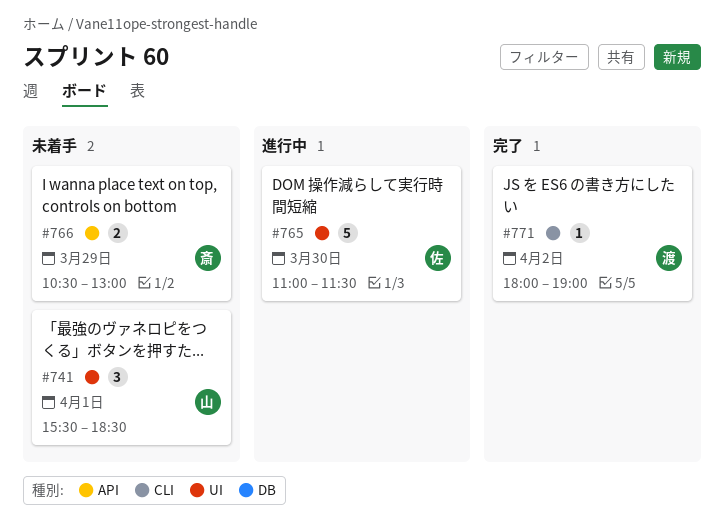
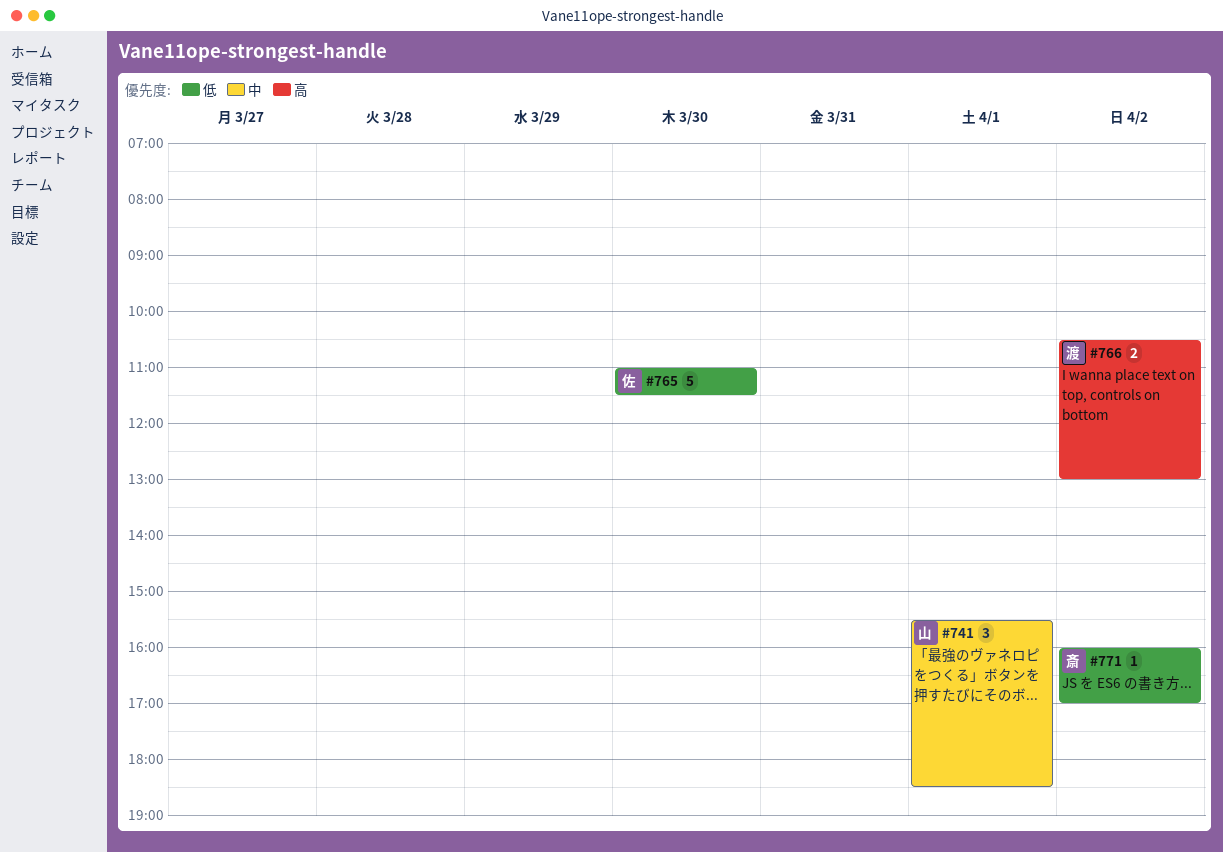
#766, owner: 斎 -> 渡
#766, day: Mar 29 -> Apr 2
#771, owner: 渡 -> 斎
#771, begins: 18:00 -> 16:00
#771, ends: 19:00 -> 17:00

